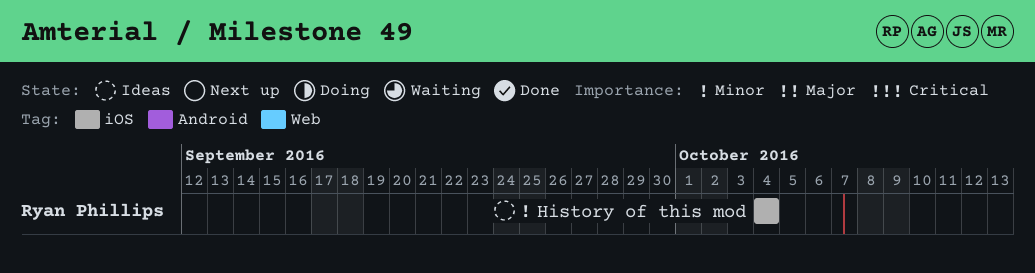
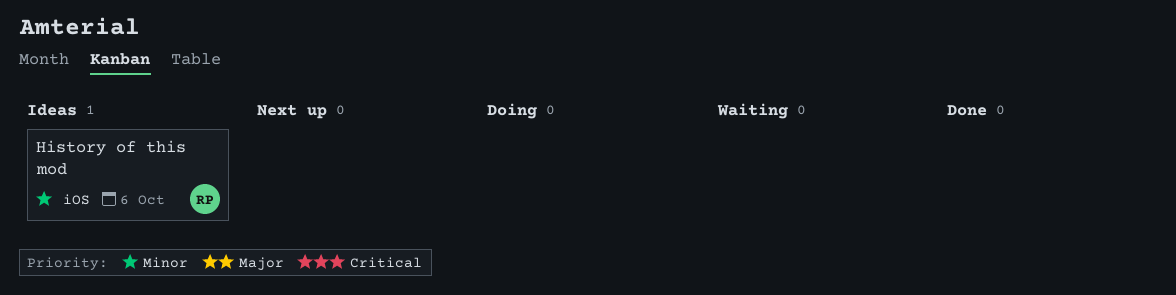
History of this mod, due: Oct 4 -> Oct 6

